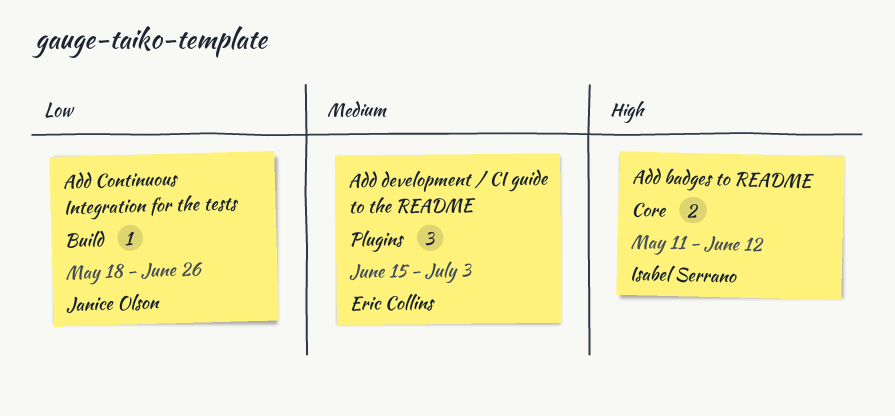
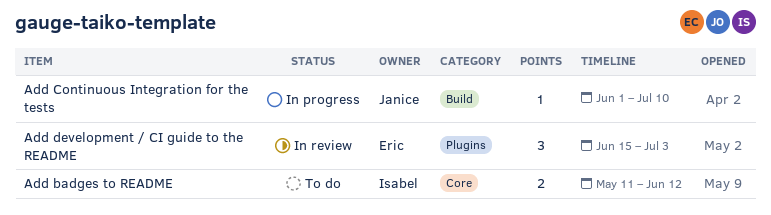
Add Continuous Integration for the tests, start: May 18 -> Jun 1
Add Continuous Integration for the tests, due: Jun 26 -> Jul 10

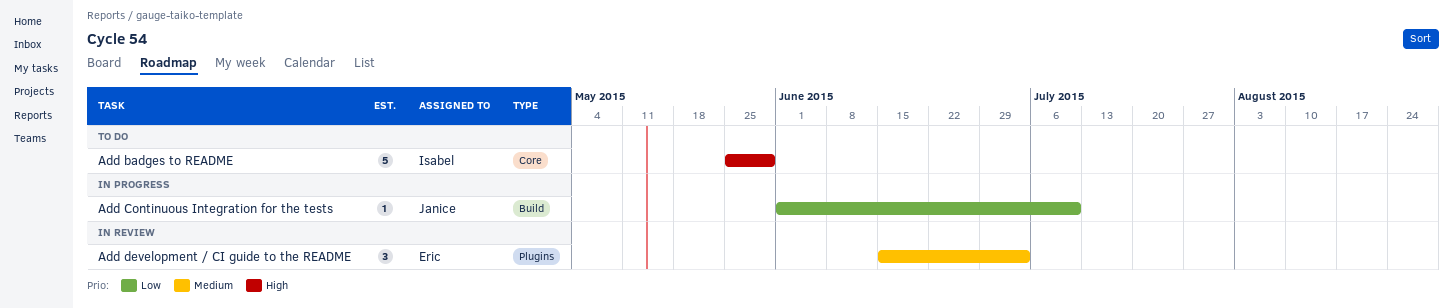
Add badges to README, estimate: 2 -> 5
Add badges to README, start: May 11 -> May 25
Add badges to README, due: Jun 12 -> May 29

